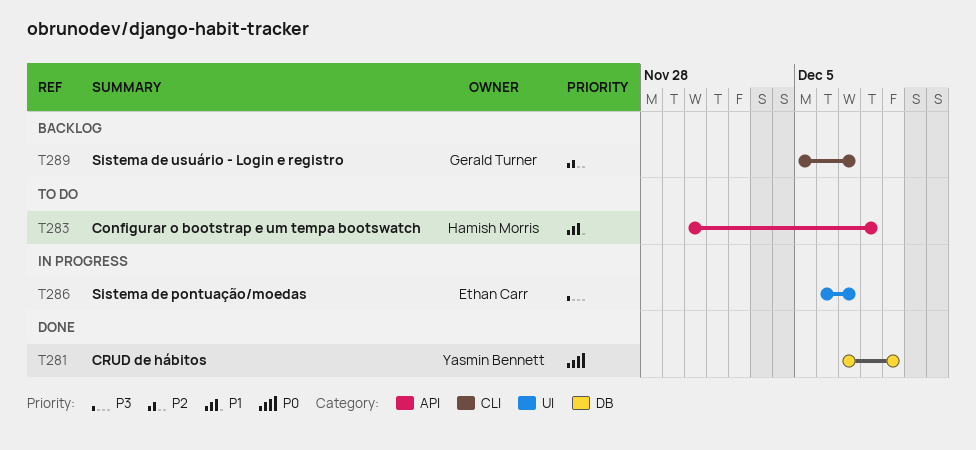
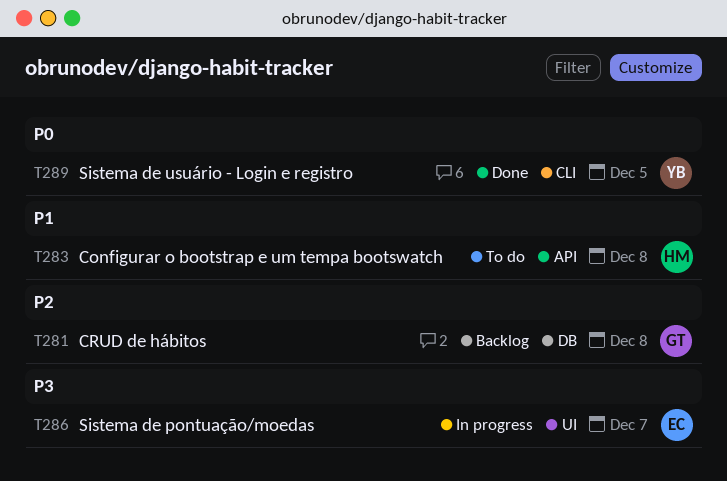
T281, status: Done -> Backlog
T281, owner: Yasmin Bennett -> Gerald Turner
T281, priority: P0 -> P2
T281, due: Dec 9 -> Dec 8
T289, status: Backlog -> Done
T289, owner: Gerald Turner -> Yasmin Bennett
T289, priority: P2 -> P0
T289, due: Dec 7 -> Dec 5

